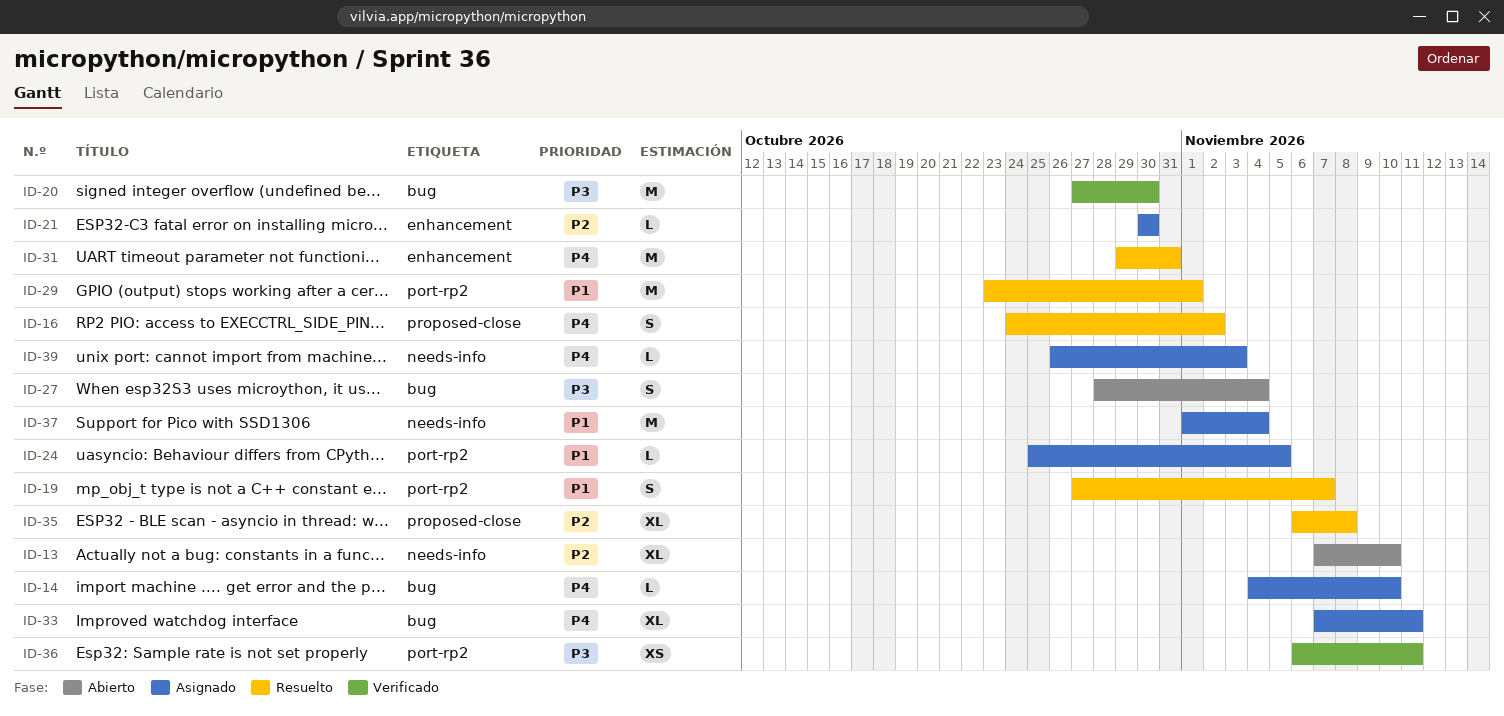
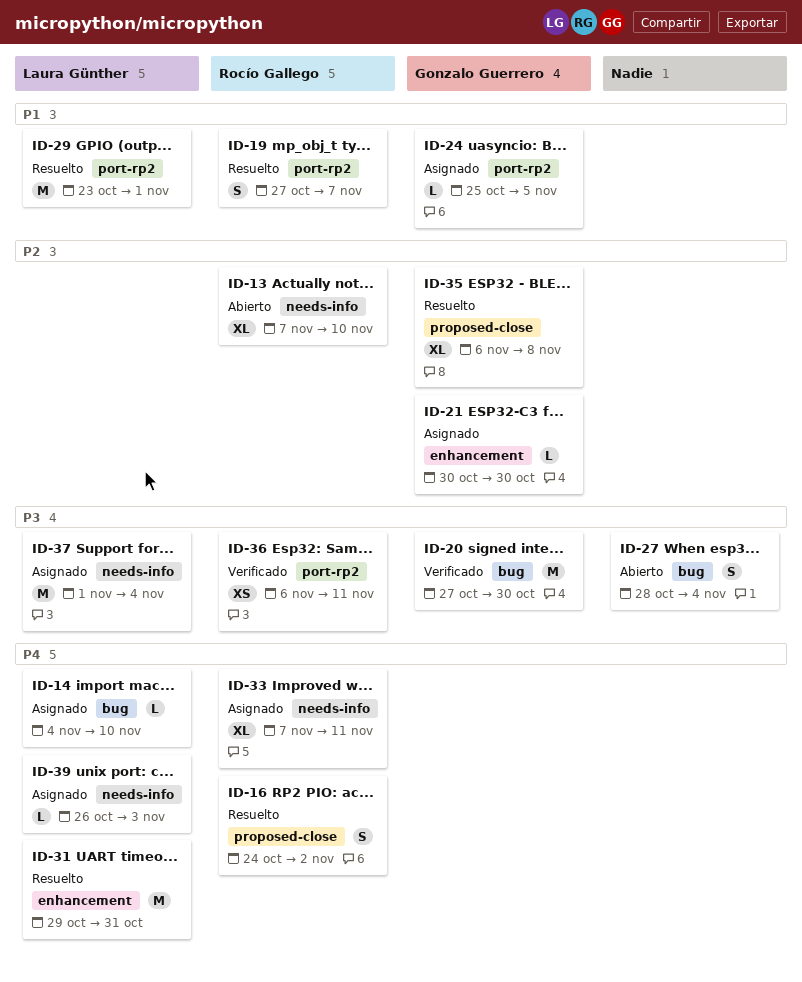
ID-33, label: bug -> needs-info
ID-37, priority: P1 -> P3

